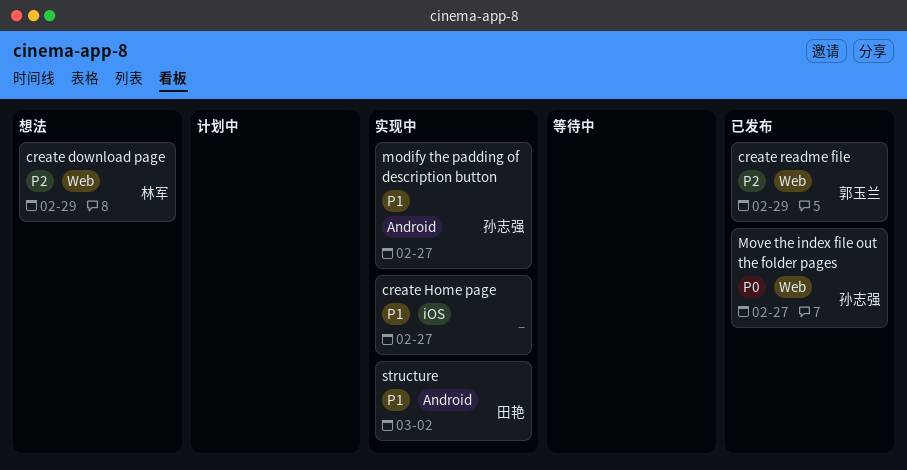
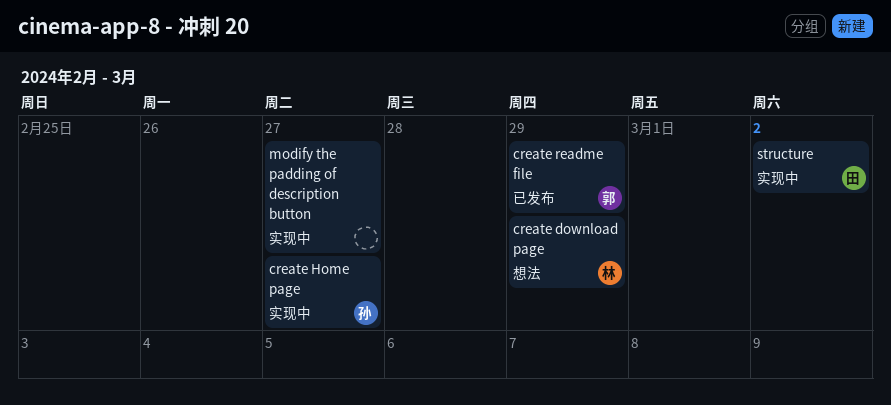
create Home page, owner: none -> 孙志强
modify the padding of description button, owner: 孙志强 -> none
Move the index file out the folder pages: present -> none

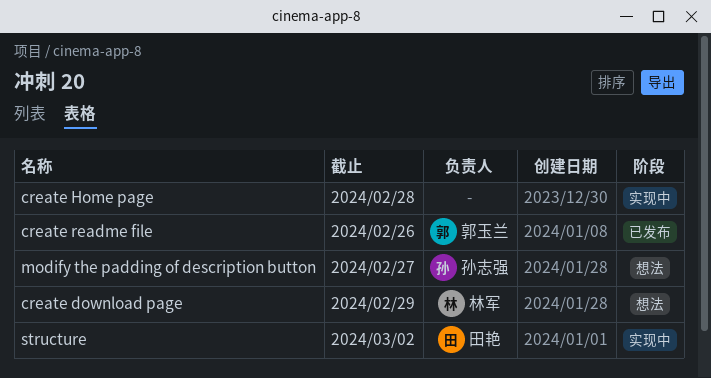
create Home page, owner: 孙志强 -> none
create Home page, due: Feb 27 -> Feb 28
create readme file, due: Feb 29 -> Feb 26
modify the padding of description button, status: 实现中 -> 想法
modify the padding of description button, owner: none -> 孙志强

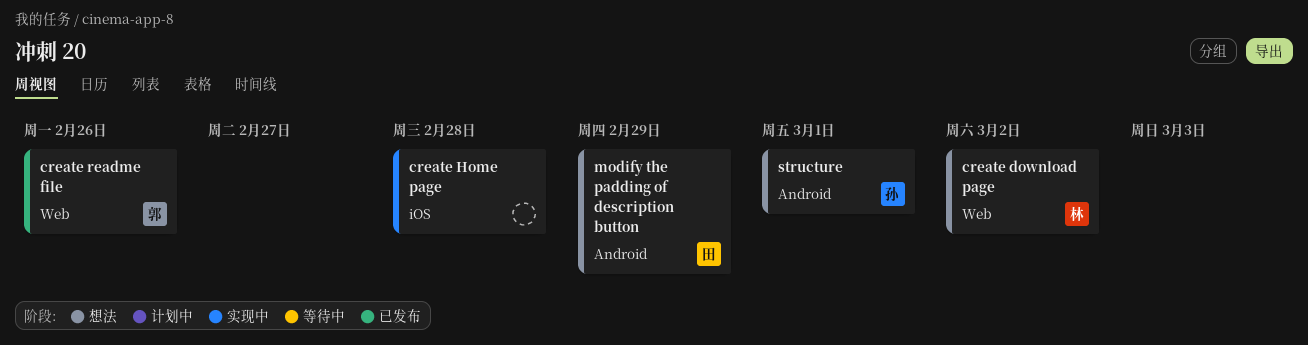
create download page, due: Feb 29 -> Mar 2
modify the padding of description button, owner: 孙志强 -> 田艳
modify the padding of description button, due: Feb 27 -> Feb 29
structure, status: 实现中 -> 想法
structure, owner: 田艳 -> 孙志强
structure, due: Mar 2 -> Mar 1

